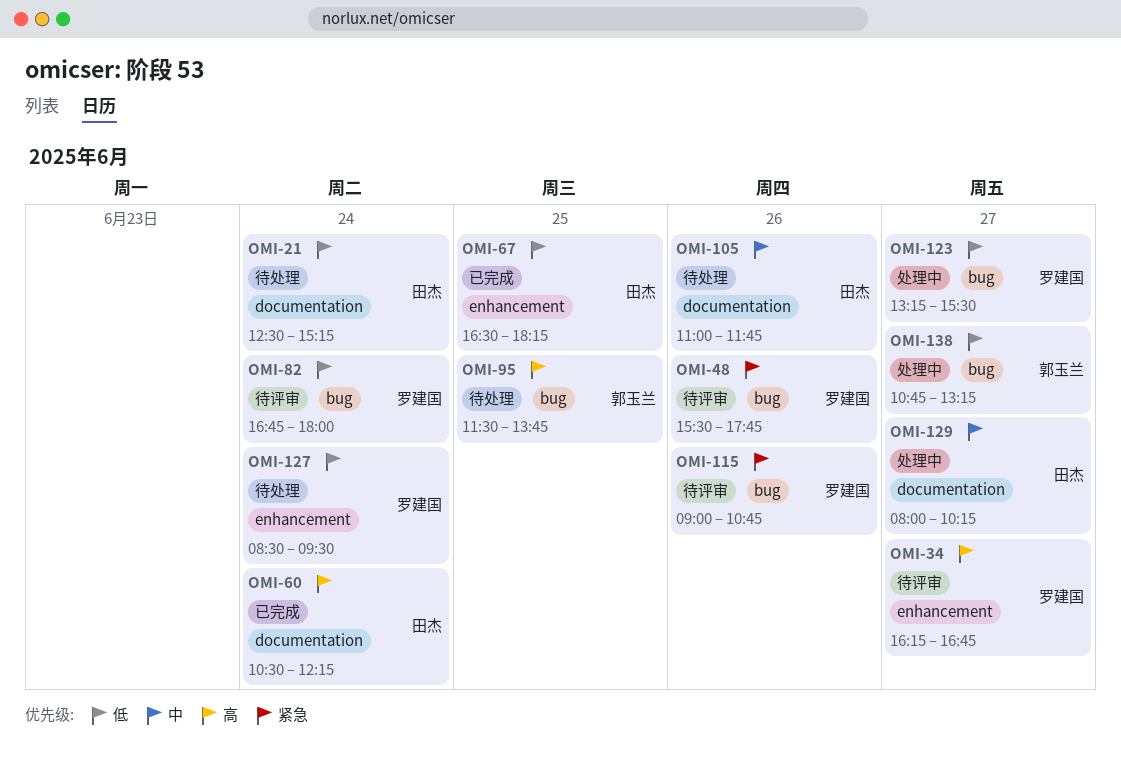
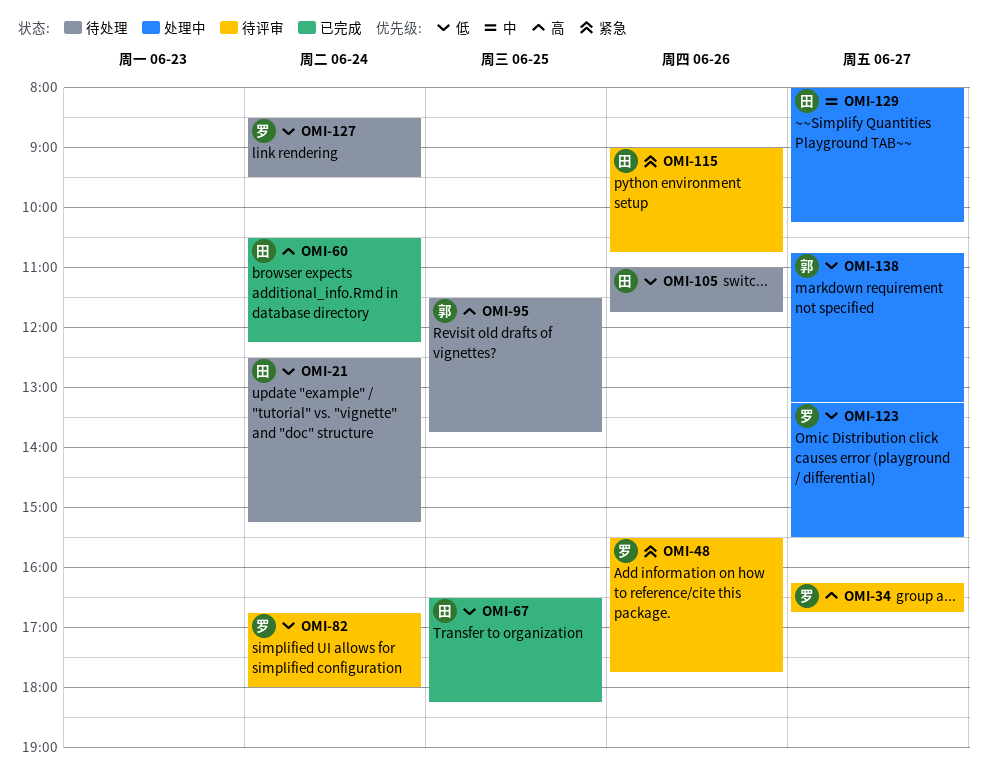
OMI-105, priority: 中 -> 低
OMI-115, owner: 罗建国 -> 田杰

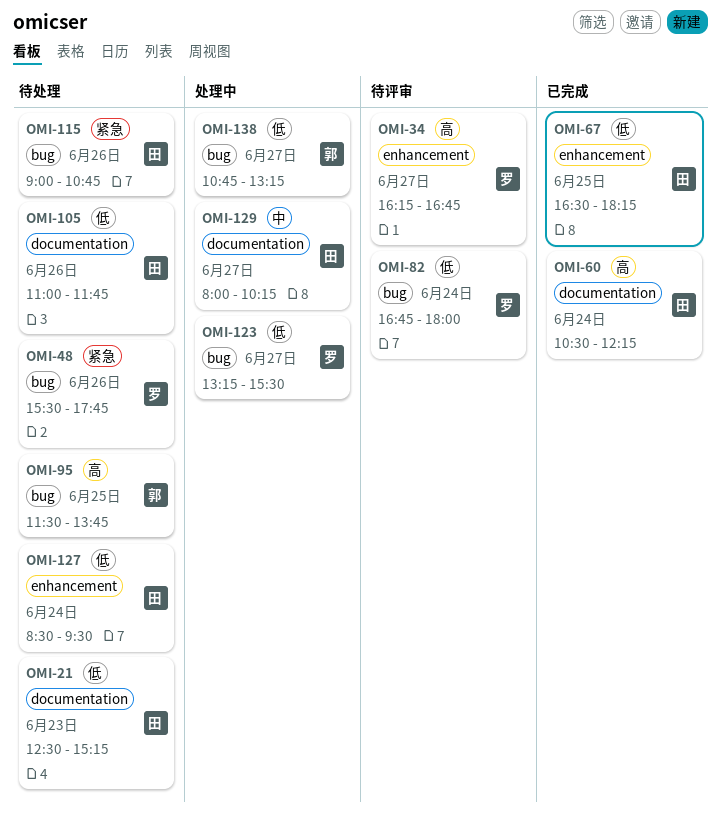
OMI-21, day: Jun 24 -> Jun 23
OMI-48, status: 待评审 -> 待处理
OMI-115, status: 待评审 -> 待处理
OMI-127, owner: 罗 -> 田

